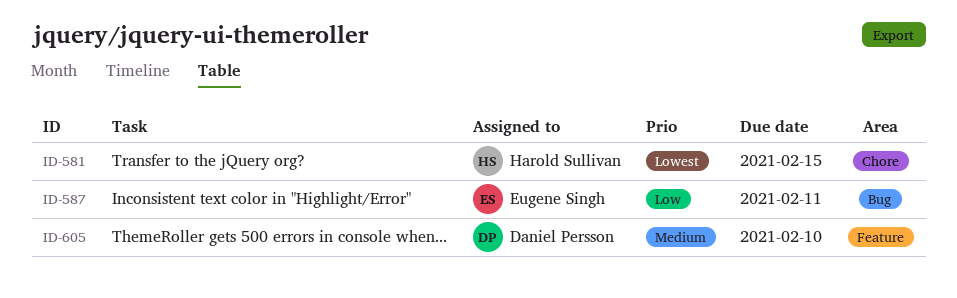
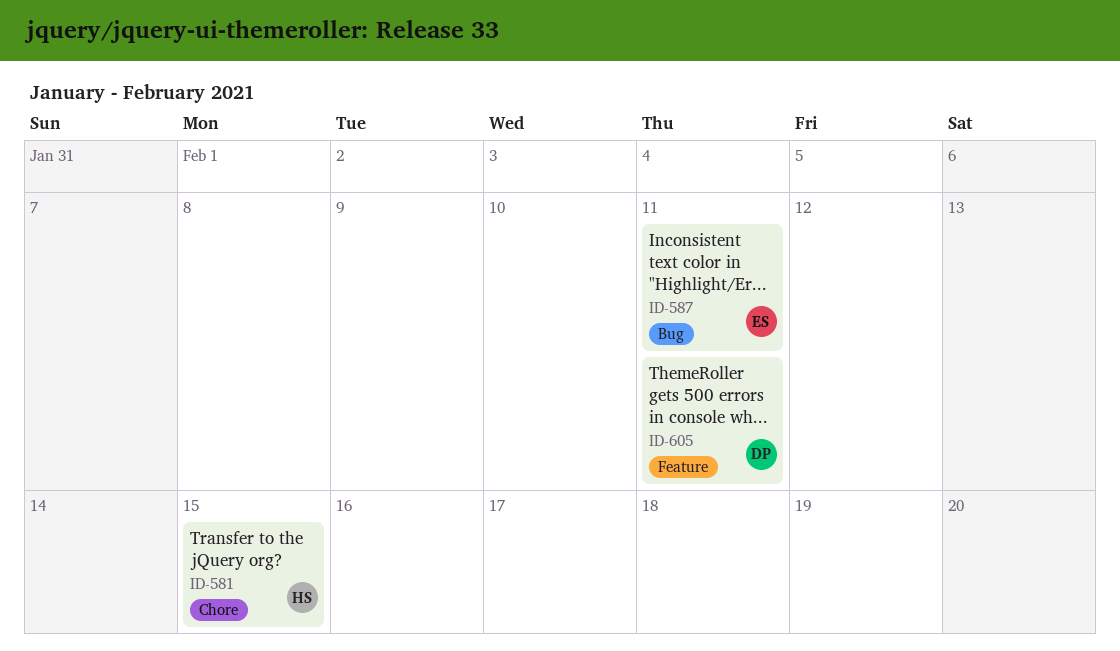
ID-605, due: Feb 10 -> Feb 11

